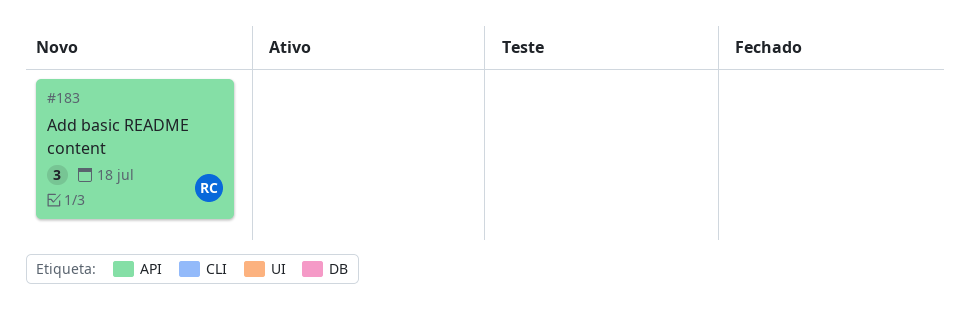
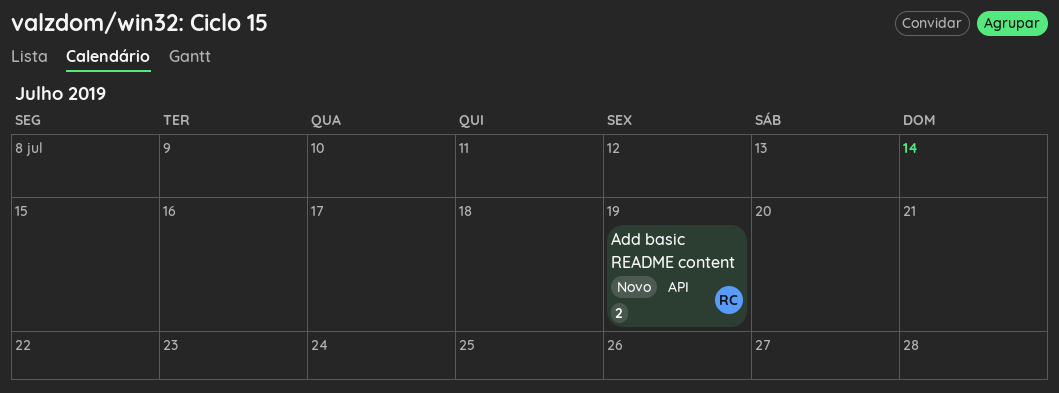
Add basic README content, estimate: 3 -> 2
Add basic README content, due: Jul 18 -> Jul 19

